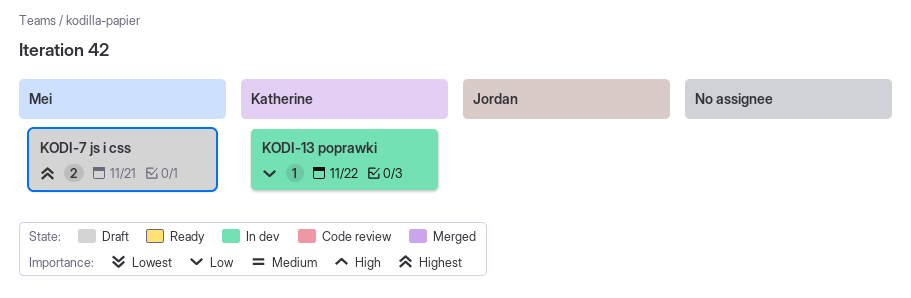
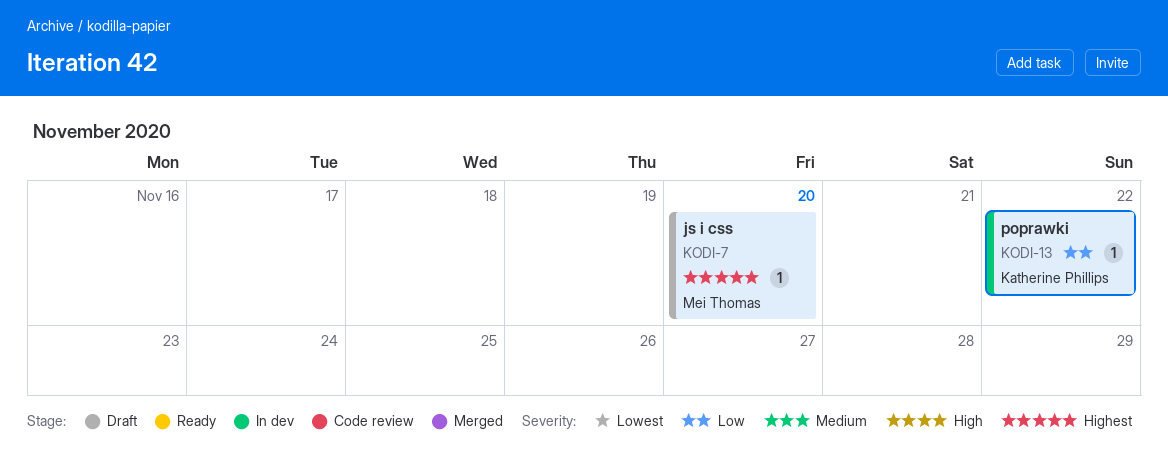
KODI-7, estimate: 2 -> 1
KODI-7, due: Nov 21 -> Nov 20

